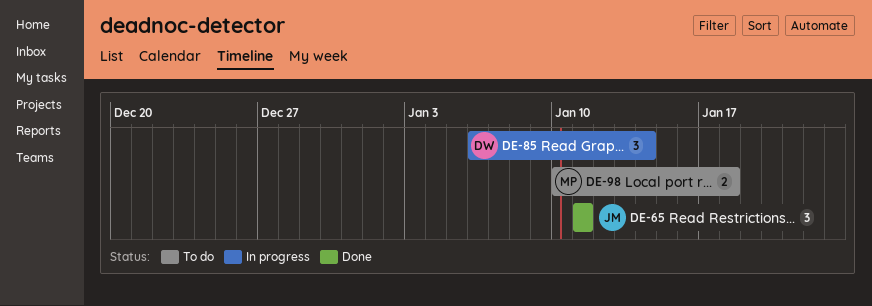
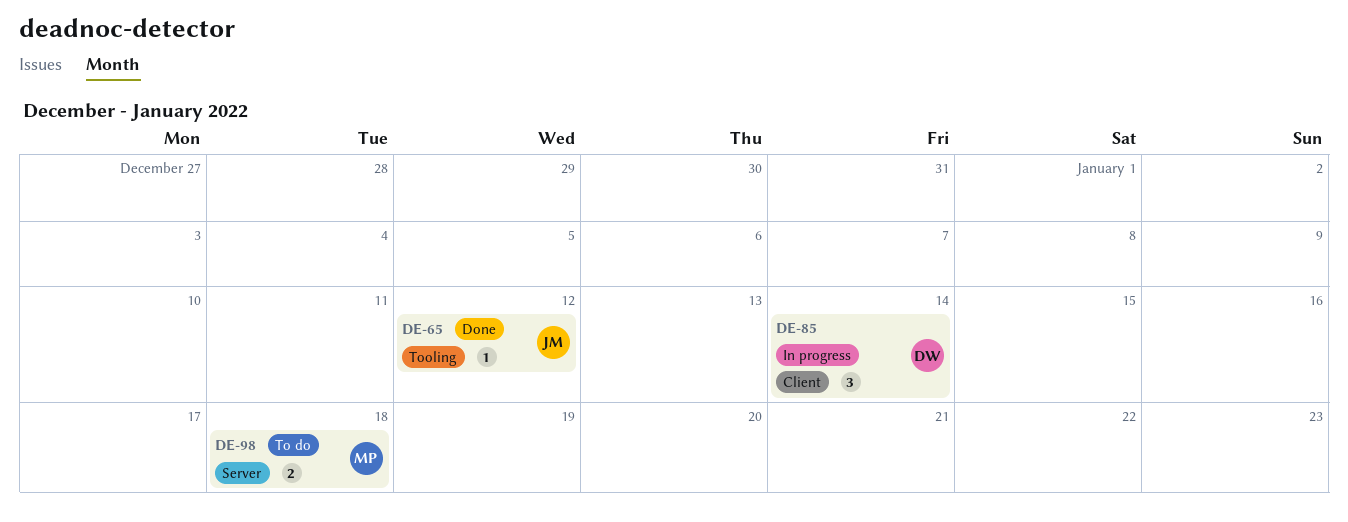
DE-65, estimate: 3 -> 1
DE-65, due: Jan 11 -> Jan 12

